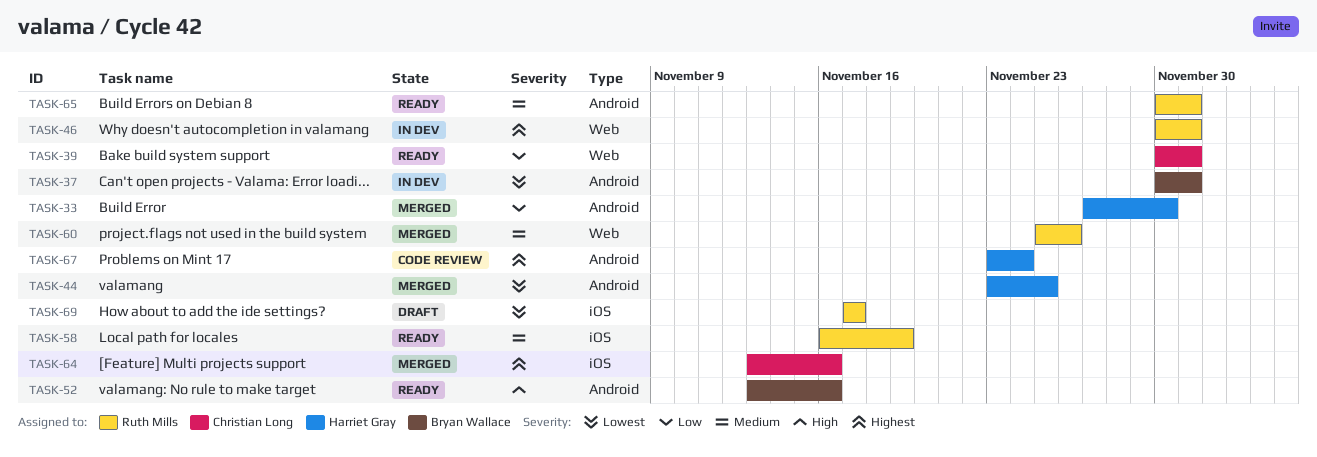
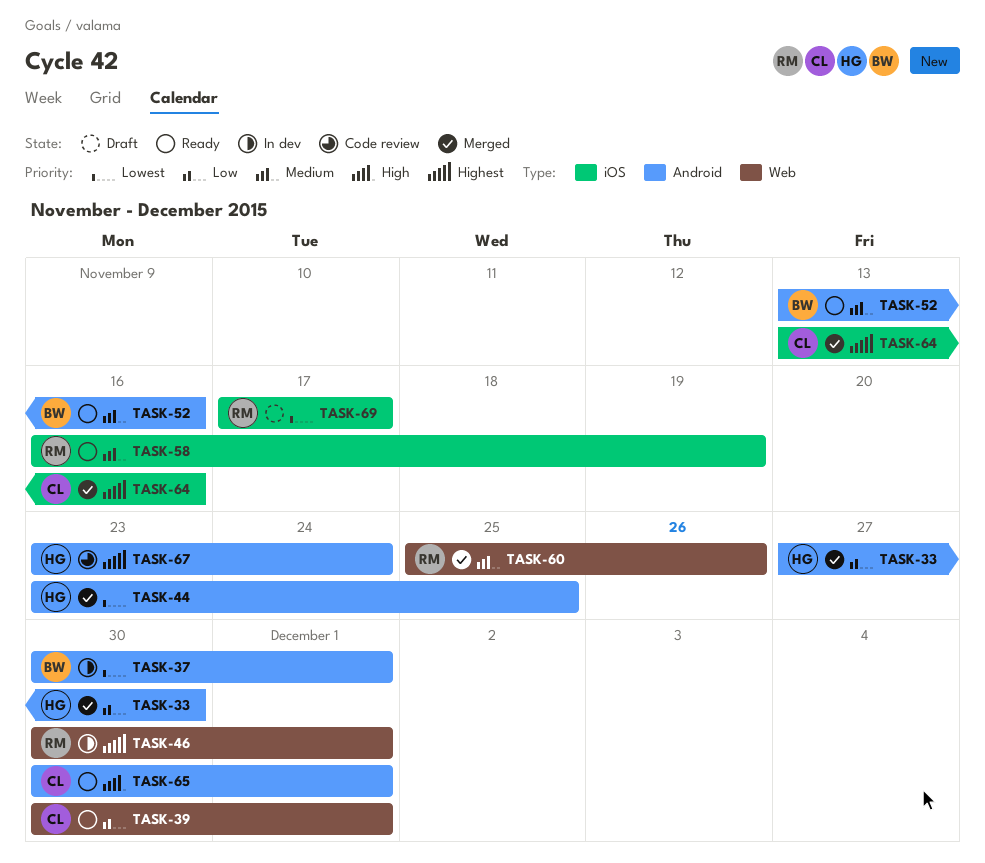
TASK-52, priority: High -> Medium
TASK-65, owner: Ruth Mills -> Christian Long
TASK-65, priority: Medium -> High

